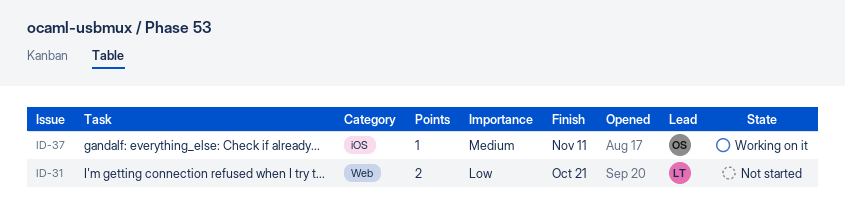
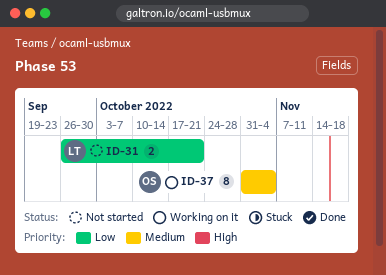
ID-37, estimate: 1 -> 8
ID-37, due: Nov 11 -> Nov 4

